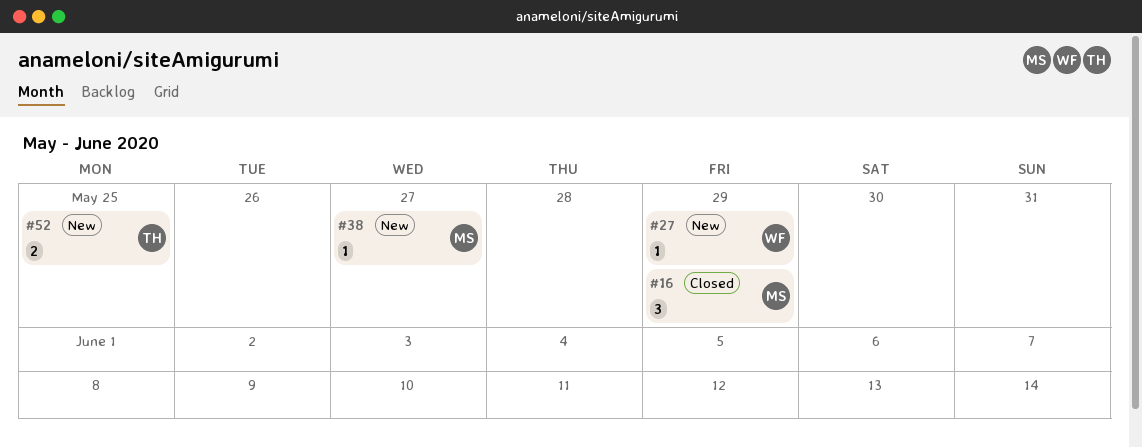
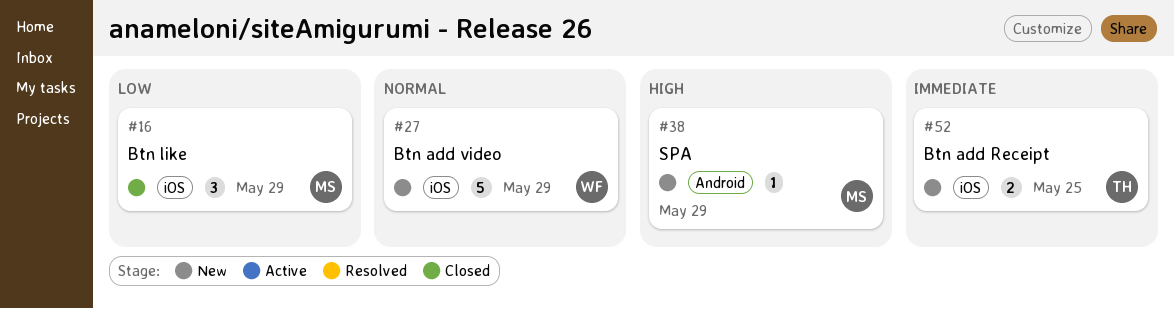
#27, estimate: 1 -> 5
#38, due: May 27 -> May 29

